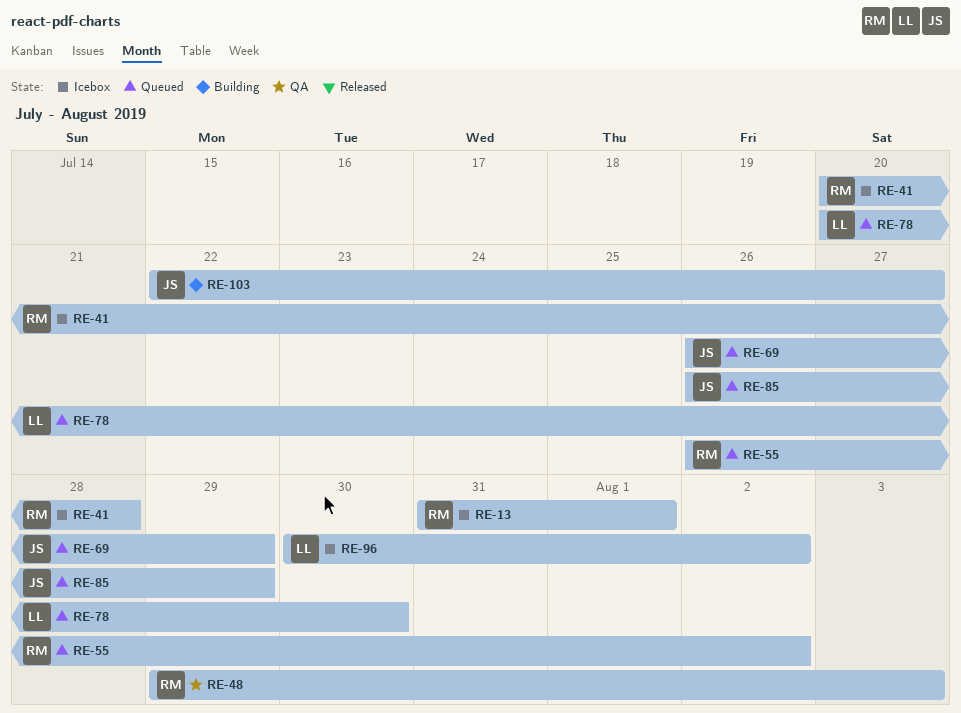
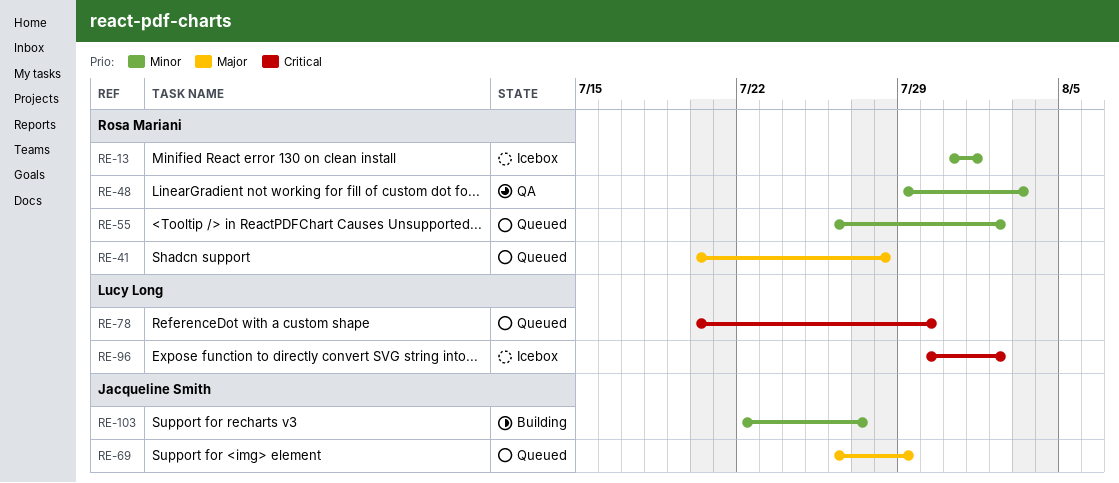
RE-41, status: Icebox -> Queued
RE-85: present -> none

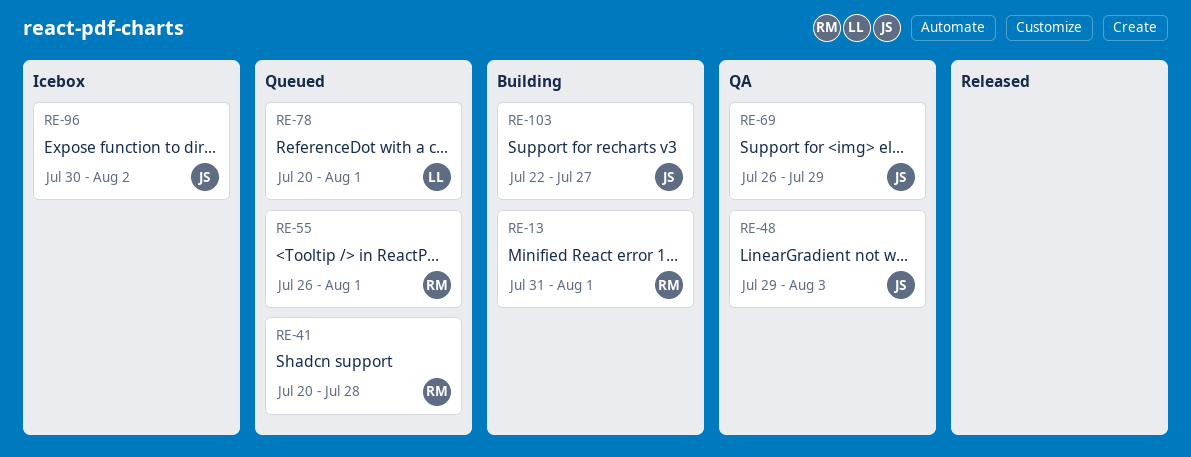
RE-13, status: Icebox -> Building
RE-48, owner: Rosa Mariani -> Jacqueline Smith
RE-55, due: Aug 2 -> Aug 1
RE-69, status: Queued -> QA
RE-78, due: Jul 30 -> Aug 1
RE-96, owner: Lucy Long -> Jacqueline Smith

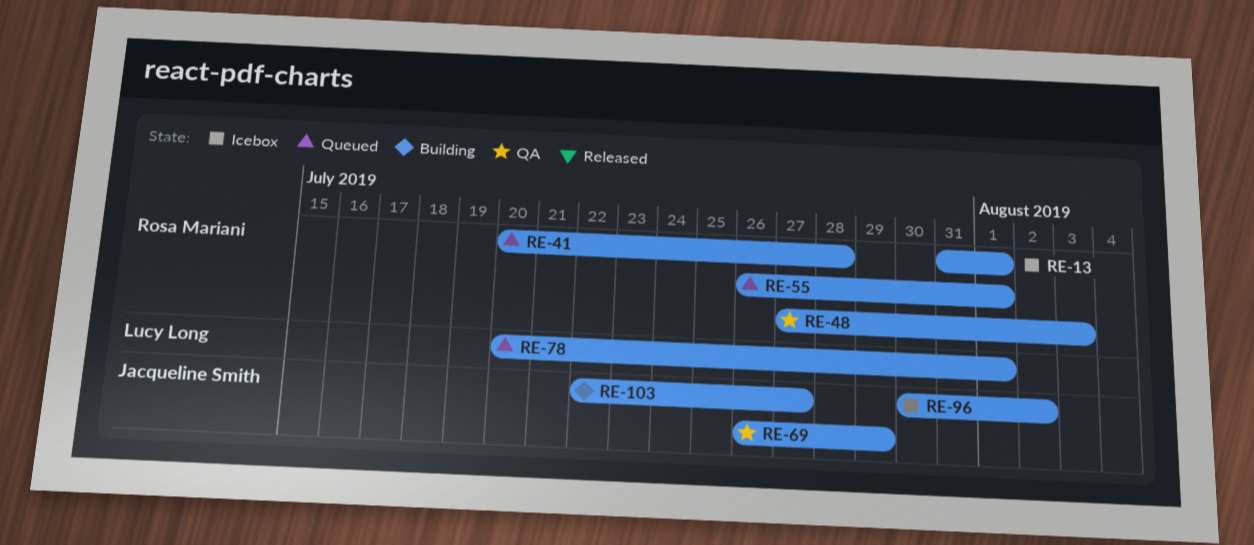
RE-13, status: Building -> Icebox
RE-48, owner: Jacqueline Smith -> Rosa Mariani
RE-48, start: Jul 29 -> Jul 27

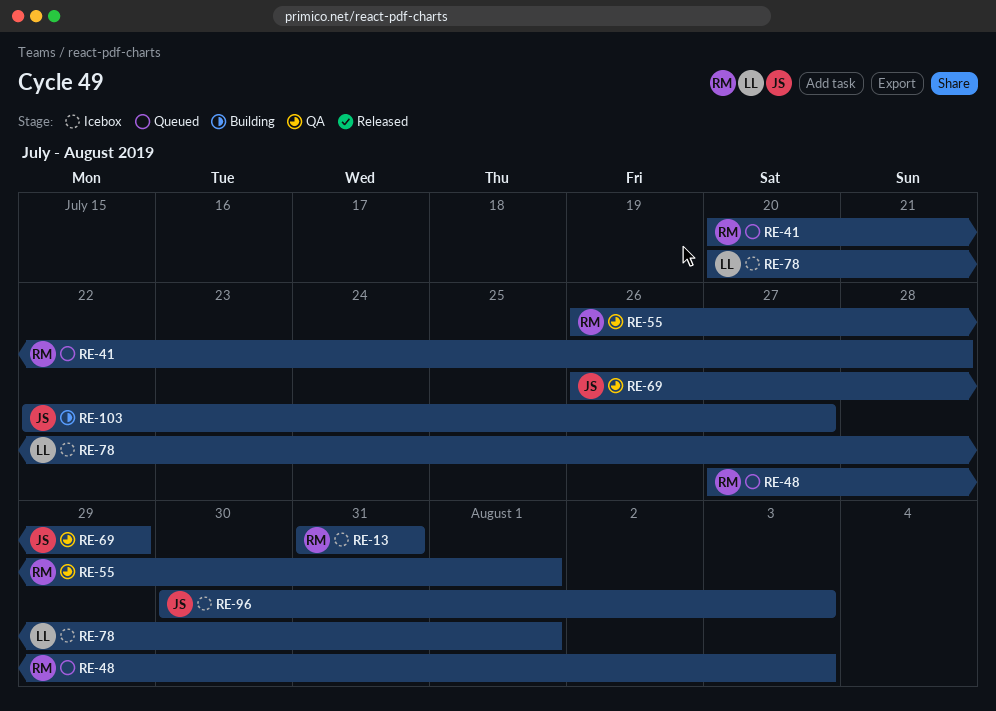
RE-13, due: Aug 1 -> Jul 31
RE-48, status: QA -> Queued
RE-55, status: Queued -> QA
RE-78, status: Queued -> Icebox
RE-96, due: Aug 2 -> Aug 3

